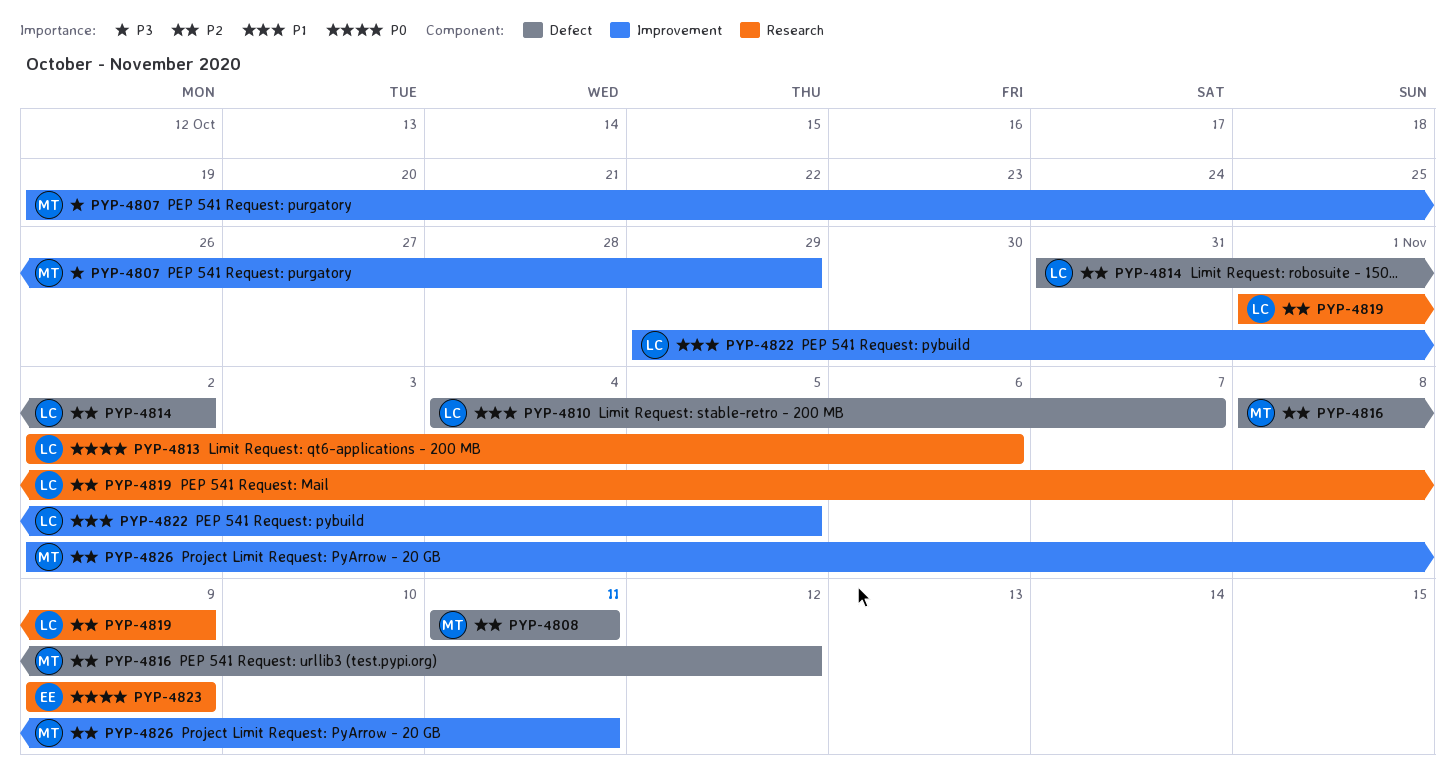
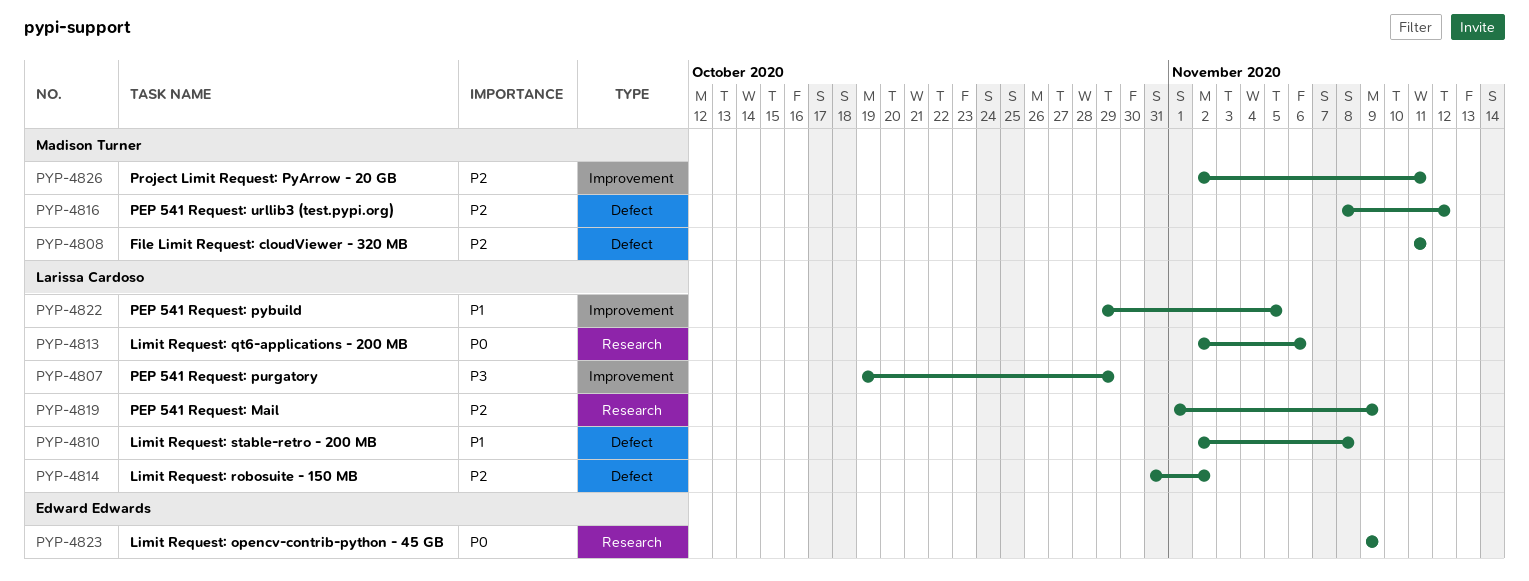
PYP-4807, owner: Madison Turner -> Larissa Cardoso
PYP-4810, start: Nov 4 -> Nov 2
PYP-4810, due: Nov 7 -> Nov 8

